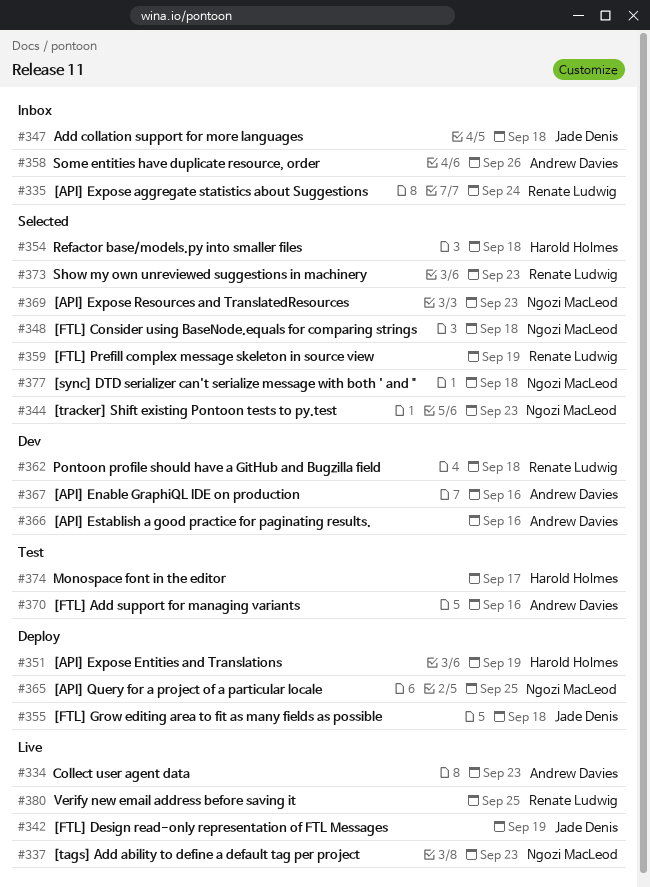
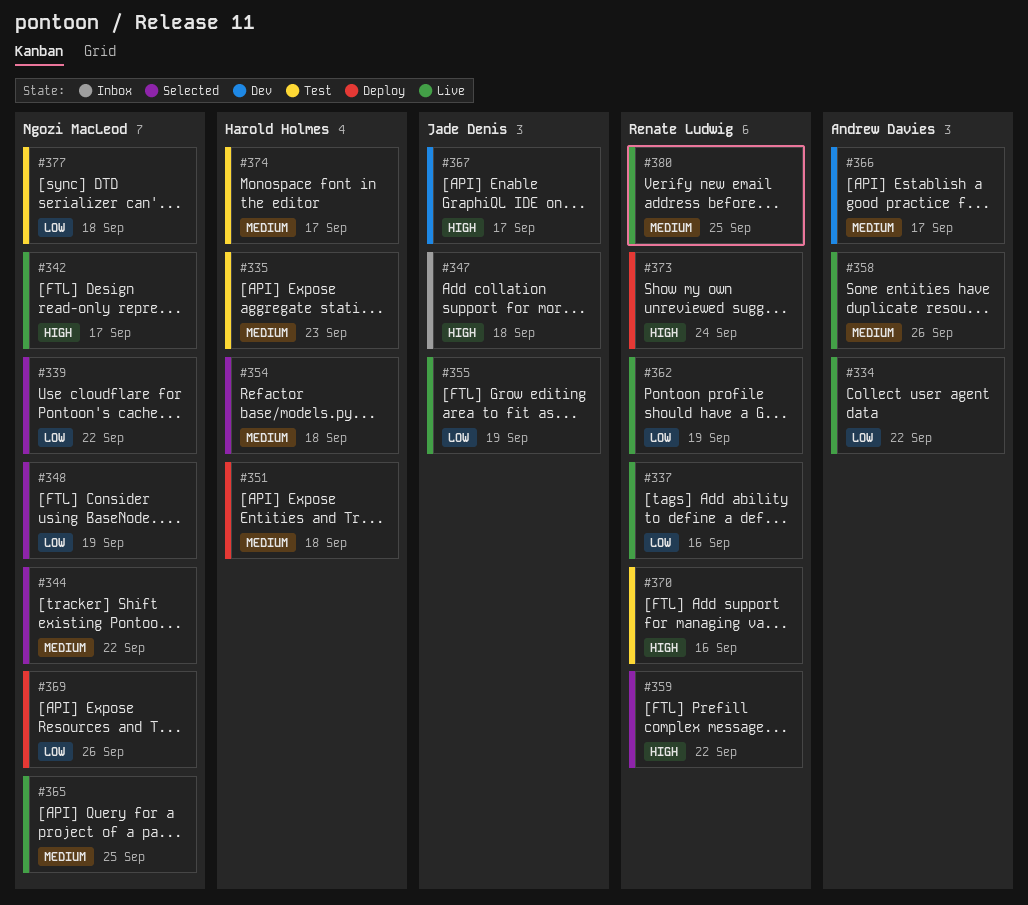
#334, due: Sep 23 -> Sep 22
#335, status: Inbox -> Test
#335, owner: Renate Ludwig -> Harold Holmes
#335, due: Sep 24 -> Sep 23
#337, owner: Ngozi MacLeod -> Renate Ludwig
#337, due: Sep 23 -> Sep 16
#339: none -> present
#342, owner: Jade Denis -> Ngozi MacLeod
#342, due: Sep 19 -> Sep 17
#344, due: Sep 23 -> Sep 22
#348, due: Sep 18 -> Sep 19
#351, due: Sep 19 -> Sep 18
#355, status: Deploy -> Live
#355, due: Sep 18 -> Sep 19
#358, status: Inbox -> Live
#359, due: Sep 19 -> Sep 22
#362, status: Dev -> Live
#362, due: Sep 18 -> Sep 19
#365, status: Deploy -> Live
#366, due: Sep 16 -> Sep 17
#367, owner: Andrew Davies -> Jade Denis
#367, due: Sep 16 -> Sep 17
#369, status: Selected -> Deploy
#369, due: Sep 23 -> Sep 26
#370, owner: Andrew Davies -> Renate Ludwig
#373, status: Selected -> Deploy
#373, due: Sep 23 -> Sep 24
#377, status: Selected -> Test

